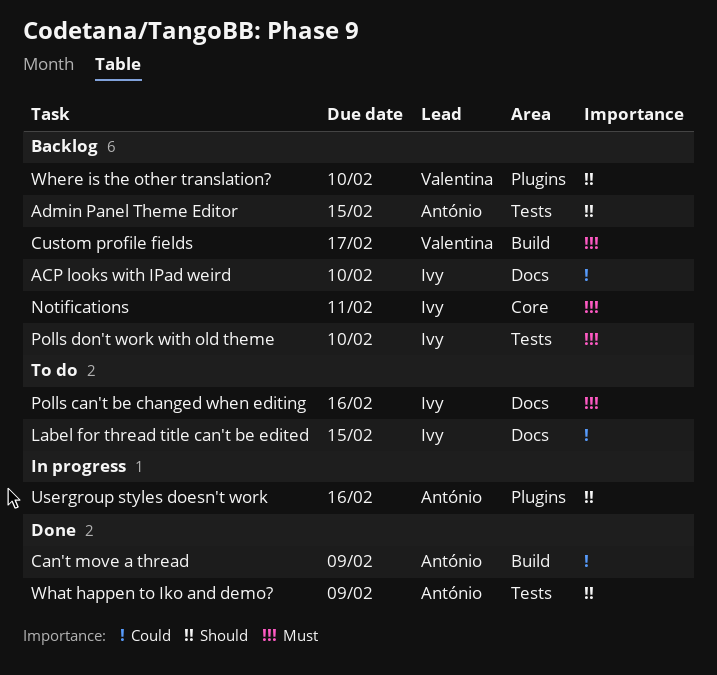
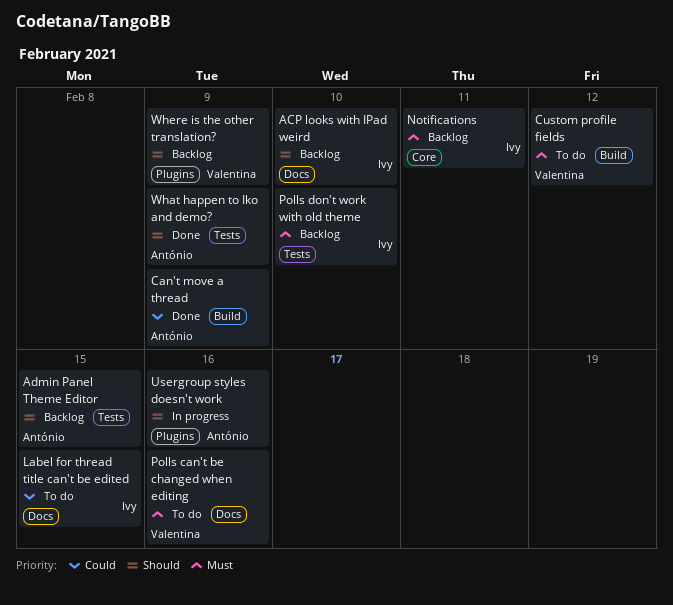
ACP looks with IPad weird, priority: Could -> Should
Custom profile fields, status: Backlog -> To do
Custom profile fields, due: Feb 17 -> Feb 12
Polls can't be changed when editing, owner: Ivy -> Valentina
Where is the other translation?, due: Feb 10 -> Feb 9

